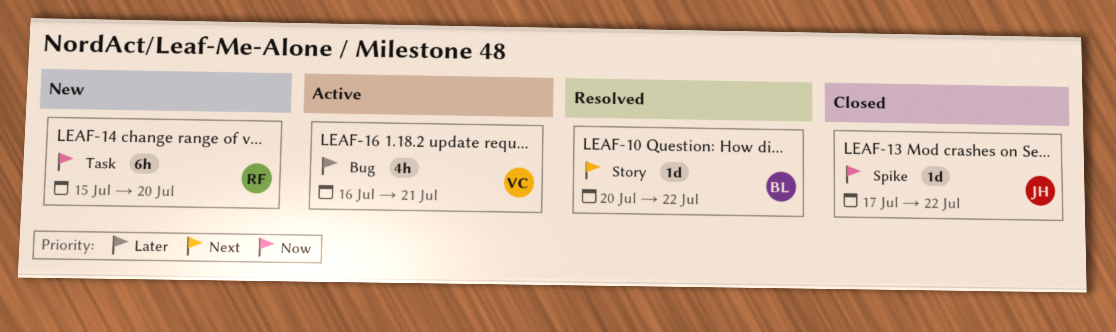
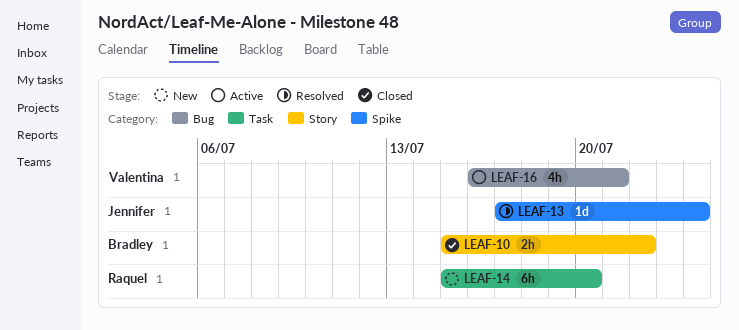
LEAF-10, status: Resolved -> Closed
LEAF-10, estimate: 1d -> 2h
LEAF-10, start: Jul 20 -> Jul 15
LEAF-13, status: Closed -> Resolved
LEAF-13, due: Jul 22 -> Jul 24

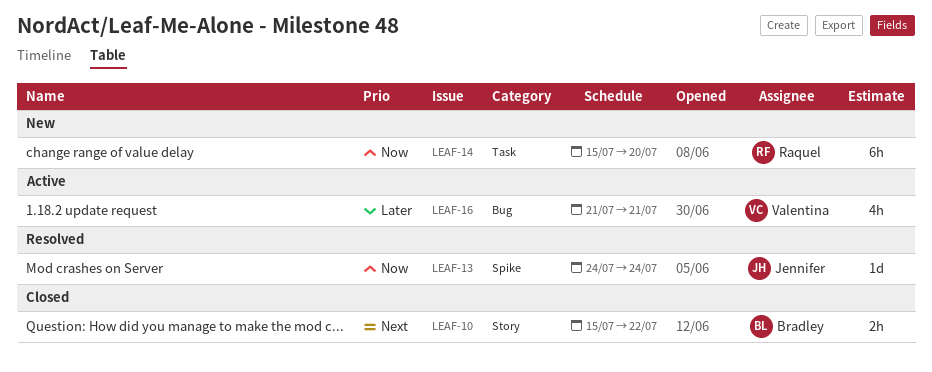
LEAF-13, start: Jul 17 -> Jul 24
LEAF-16, start: Jul 16 -> Jul 21

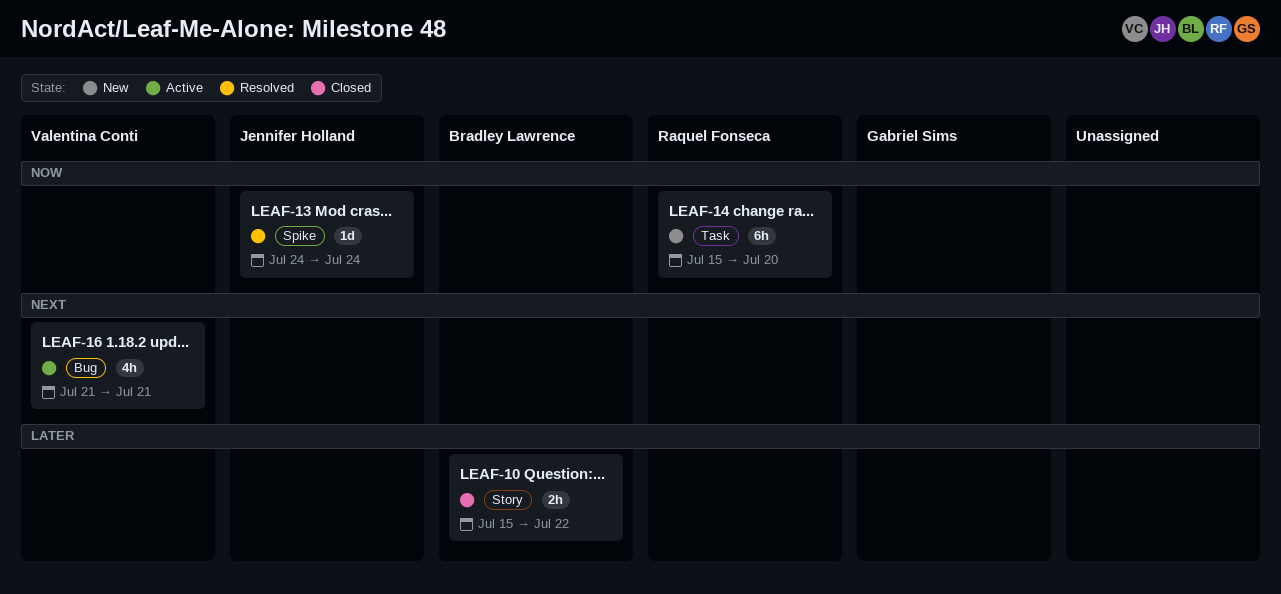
LEAF-10, priority: Next -> Later
LEAF-16, priority: Later -> Next

